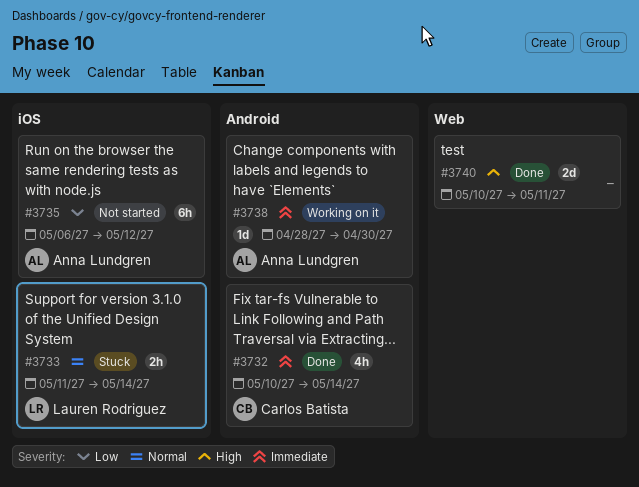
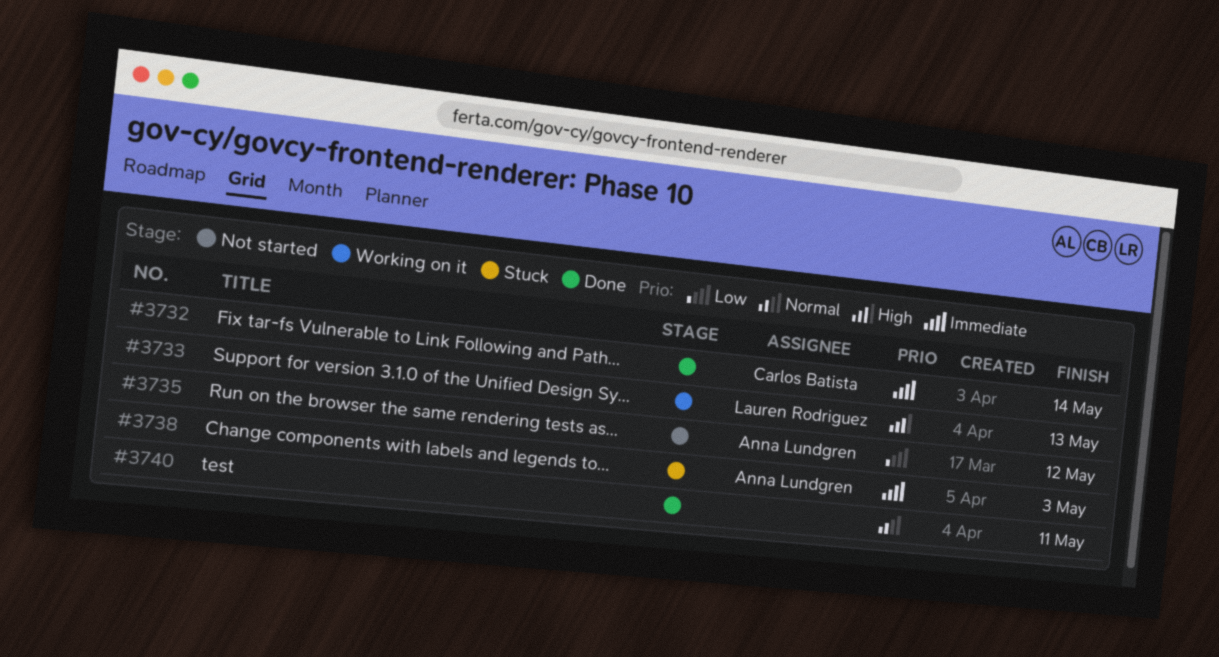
#3733, status: Stuck -> Working on it
#3733, priority: Normal -> High
#3733, due: May 14 -> May 13
#3738, status: Working on it -> Stuck
#3738, due: Apr 30 -> May 3
#3740, priority: High -> Normal

